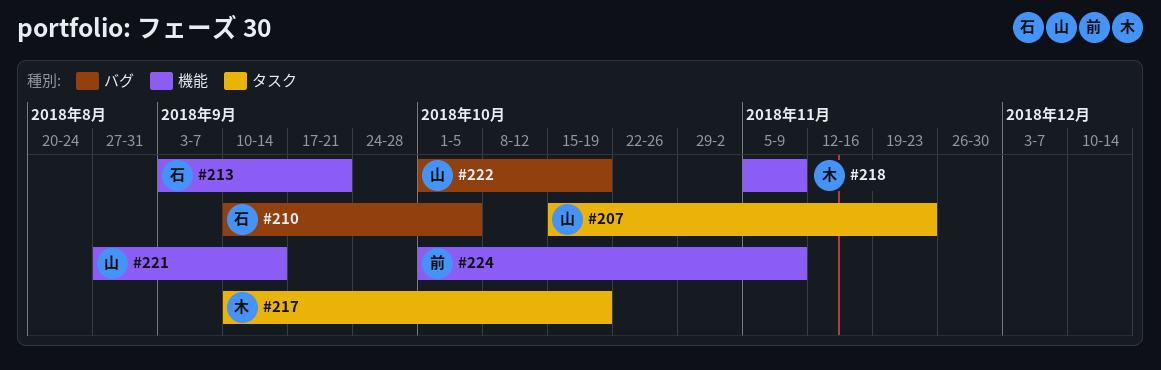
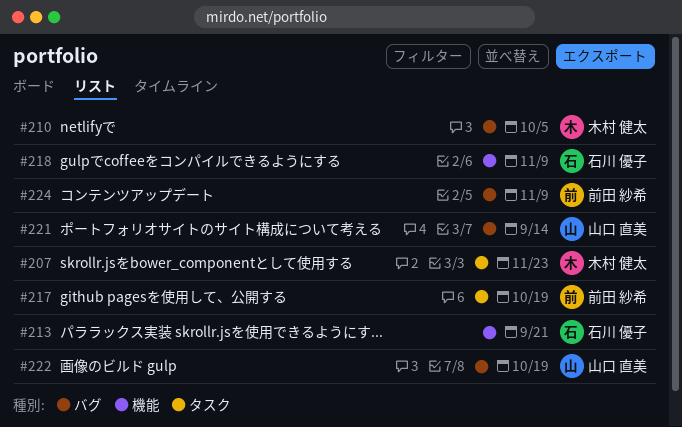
#207, owner: 山口 直美 -> 木村 健太
#210, owner: 石川 優子 -> 木村 健太
#217, owner: 木村 健太 -> 前田 紗希
#218, owner: 木村 健太 -> 石川 優子
#221, label: 機能 -> バグ
#224, label: 機能 -> バグ

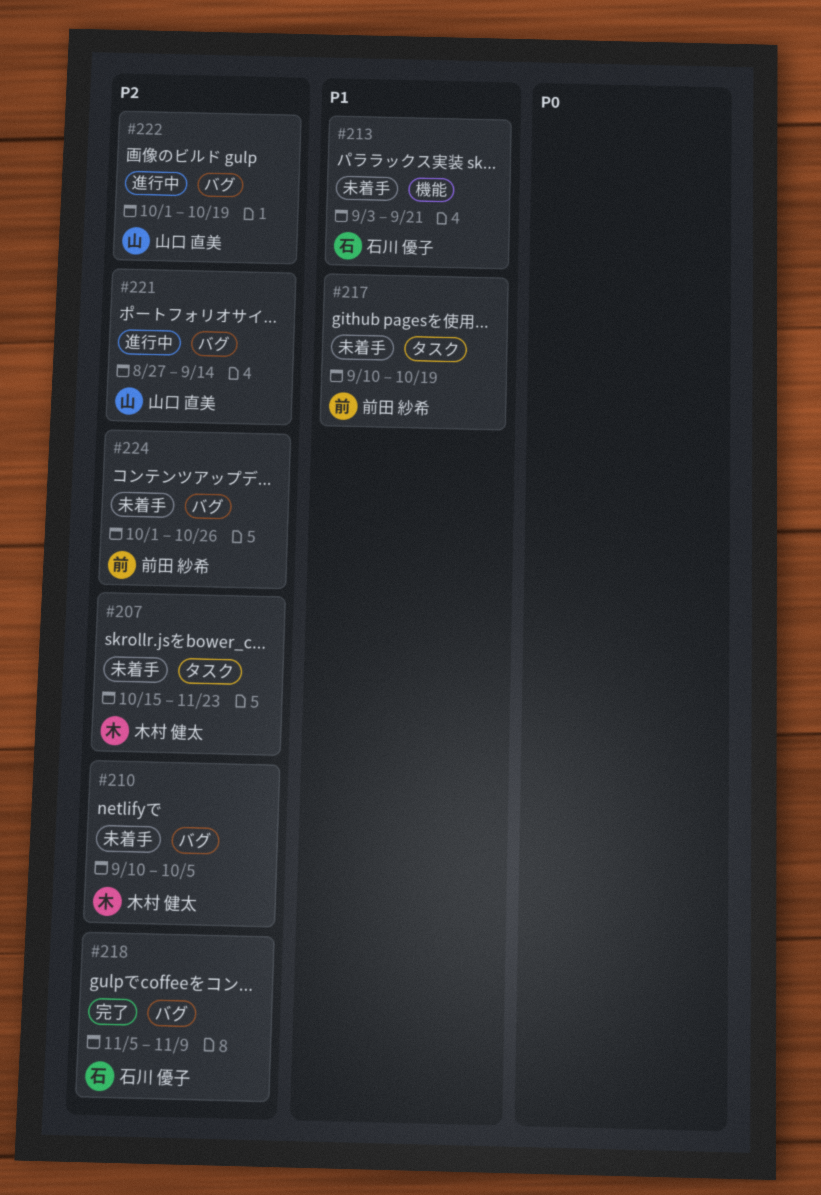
#218, label: 機能 -> バグ
#224, due: Nov 9 -> Oct 26

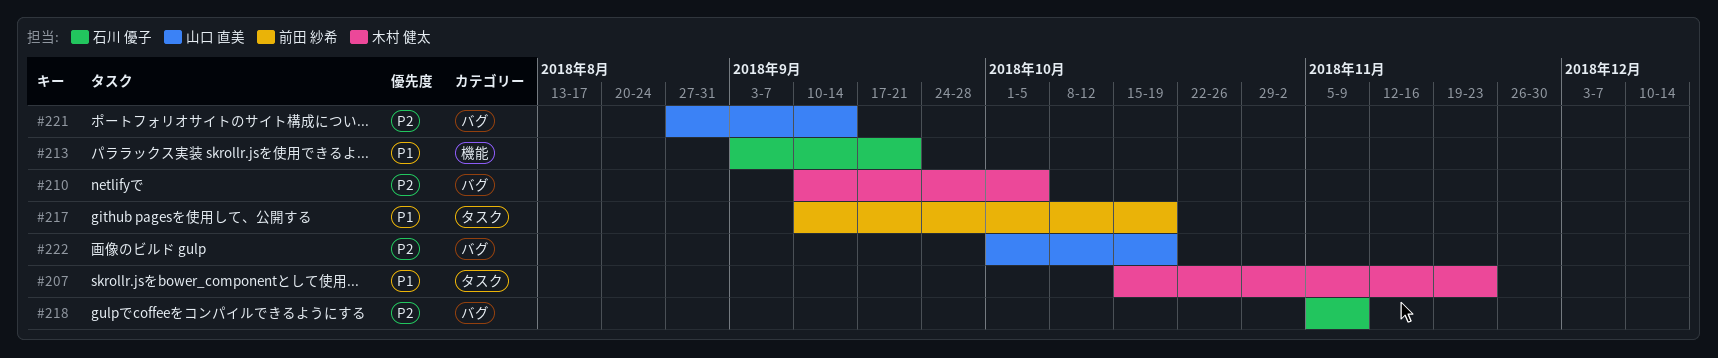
#207, priority: P2 -> P1
#224: present -> none

